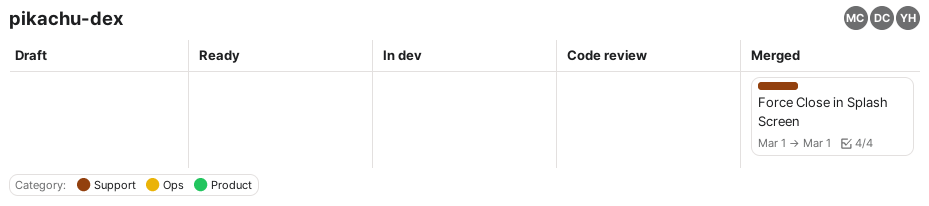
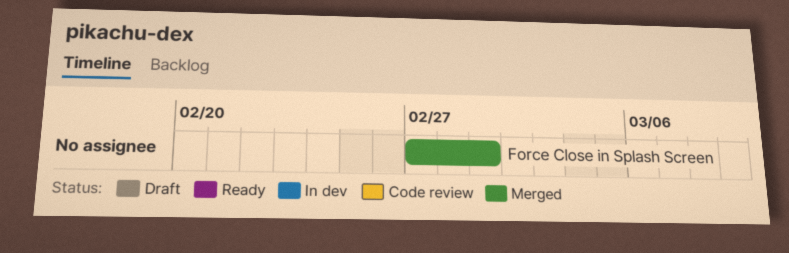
Force Close in Splash Screen, start: Mar 1 -> Feb 27

